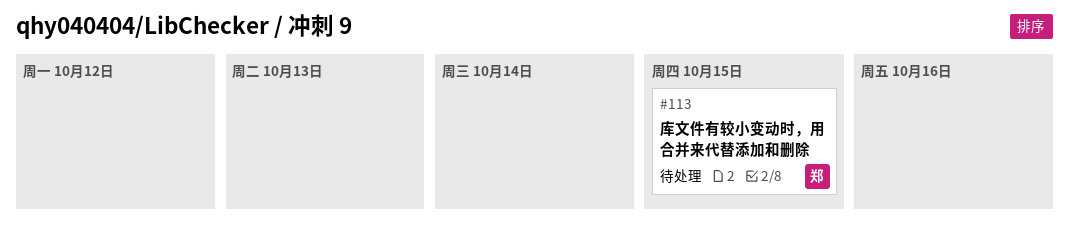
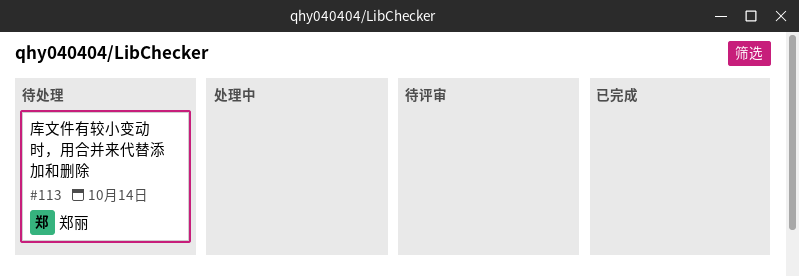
#113, due: Oct 15 -> Oct 14

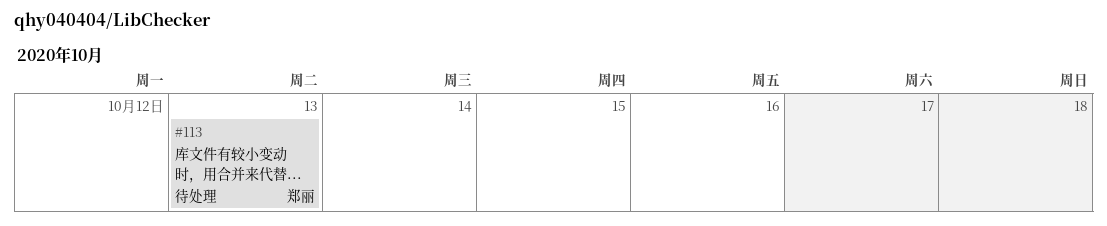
#113, due: Oct 14 -> Oct 13

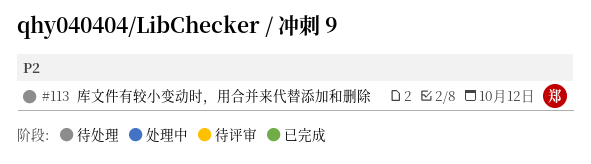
#113, due: Oct 13 -> Oct 12

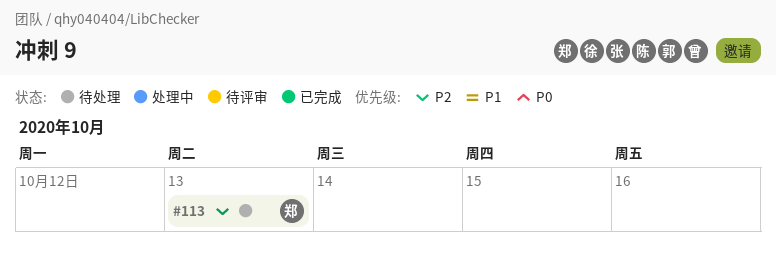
#113, due: Oct 12 -> Oct 13

